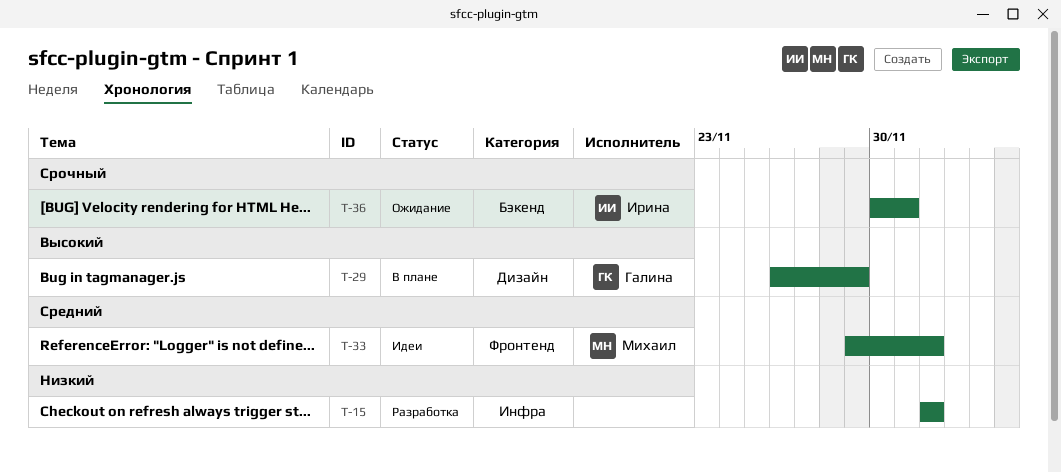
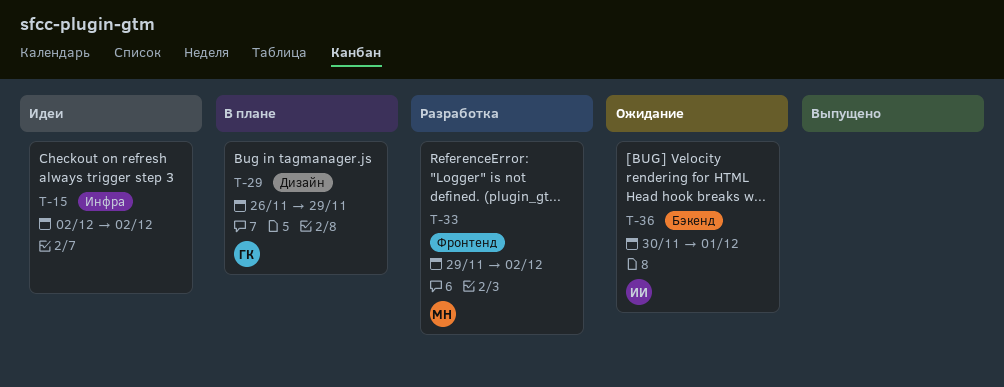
T-15, status: Разработка -> Идеи
T-33, status: Идеи -> Разработка

